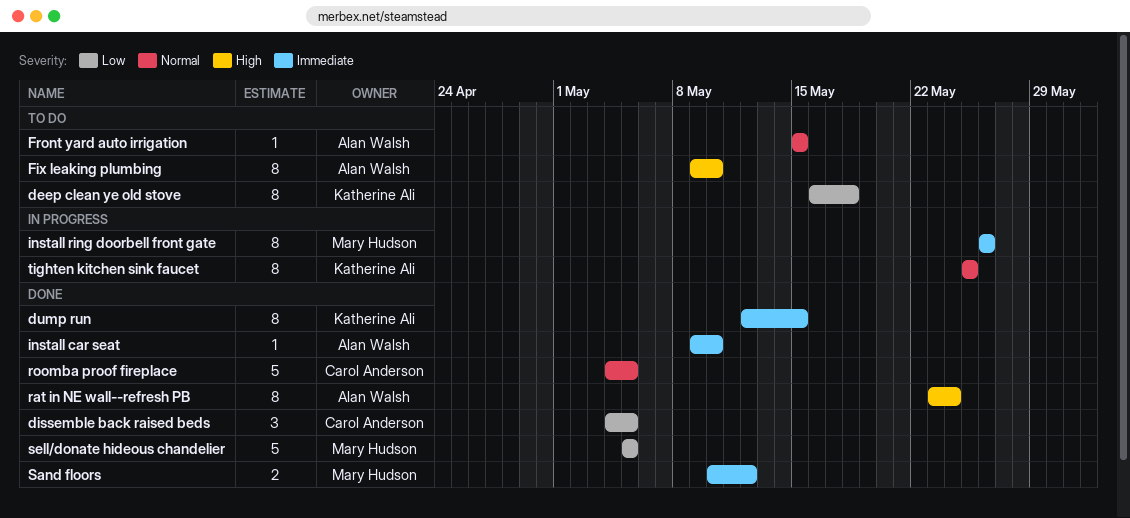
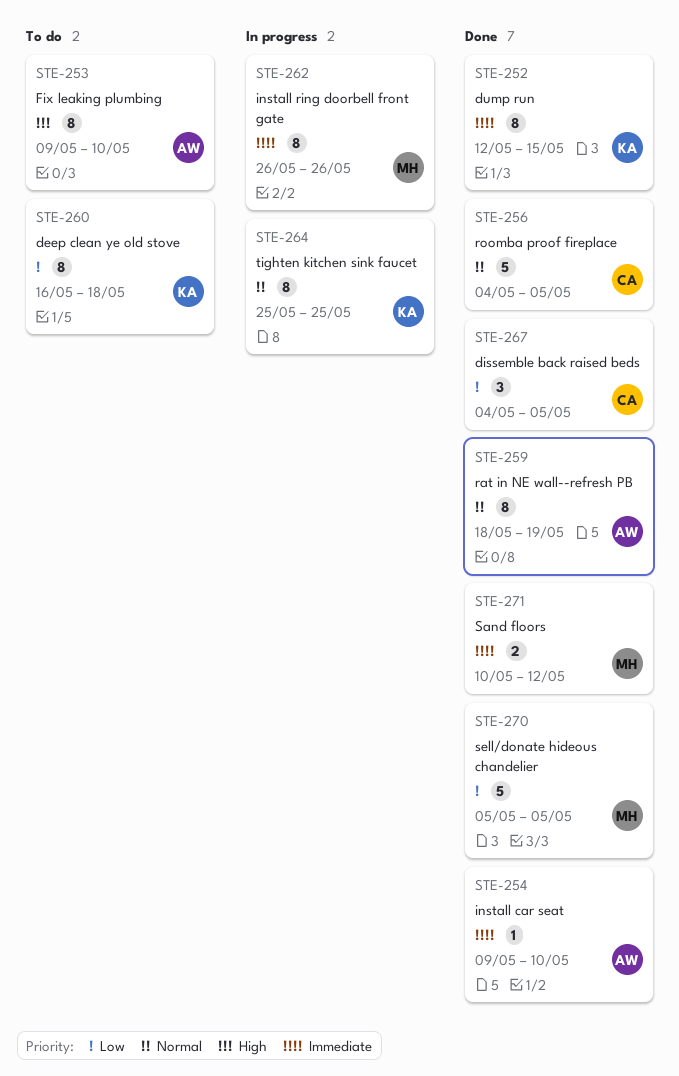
Front yard auto irrigation: present -> none
rat in NE wall--refresh PB, priority: High -> Normal
rat in NE wall--refresh PB, start: May 23 -> May 18
rat in NE wall--refresh PB, due: May 24 -> May 19

